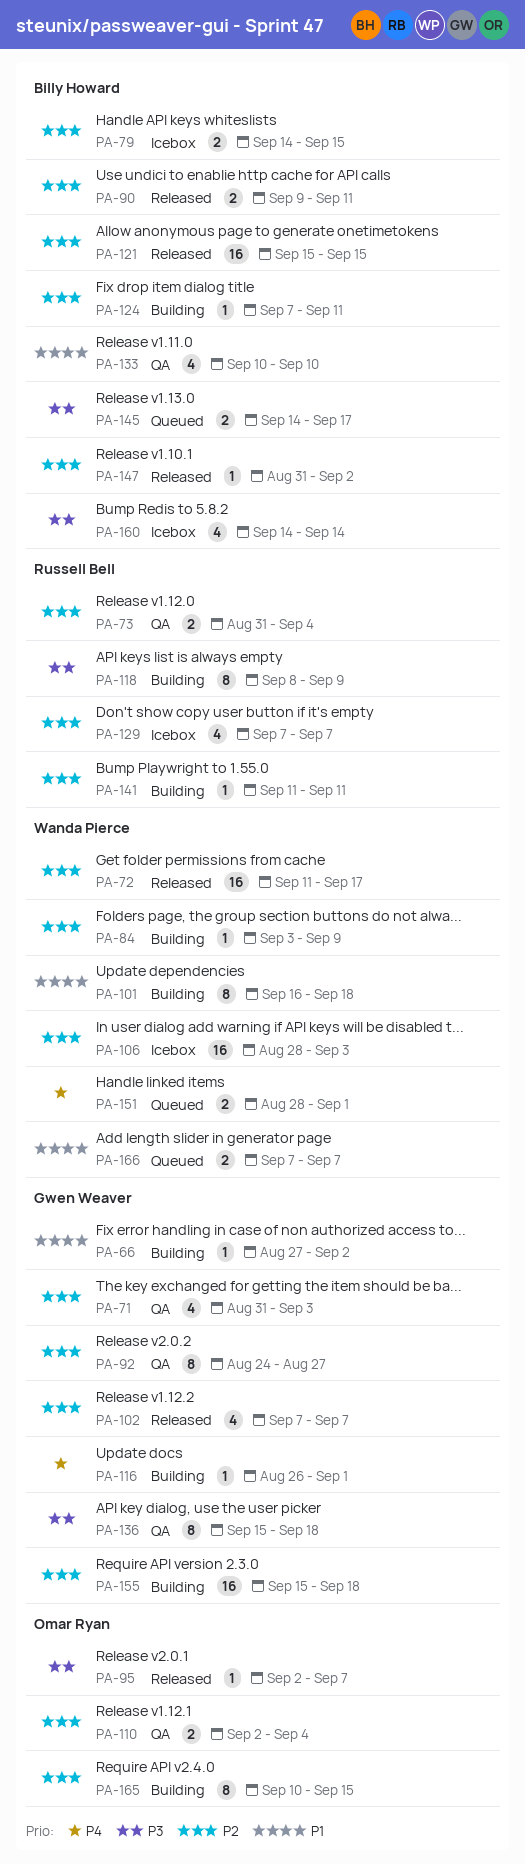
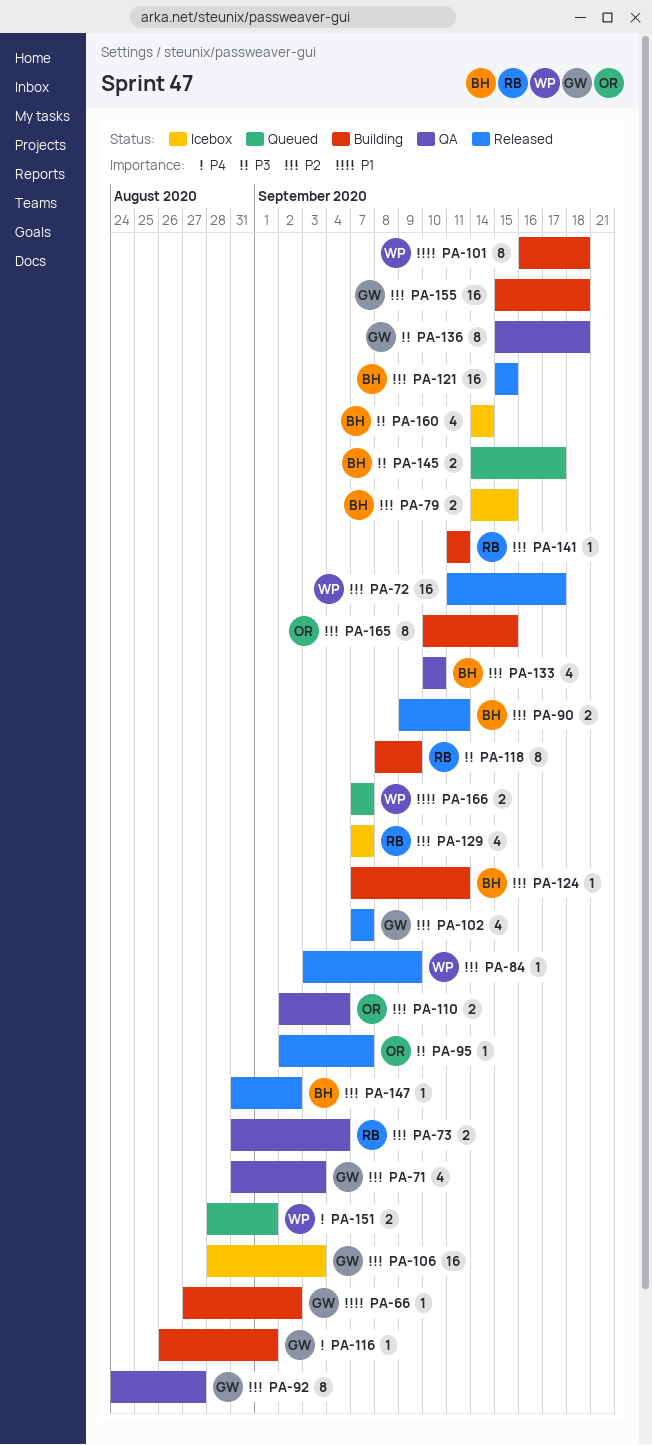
PA-84, status: Building -> Released
PA-106, owner: Wanda Pierce -> Gwen Weaver
PA-133, priority: P1 -> P2

